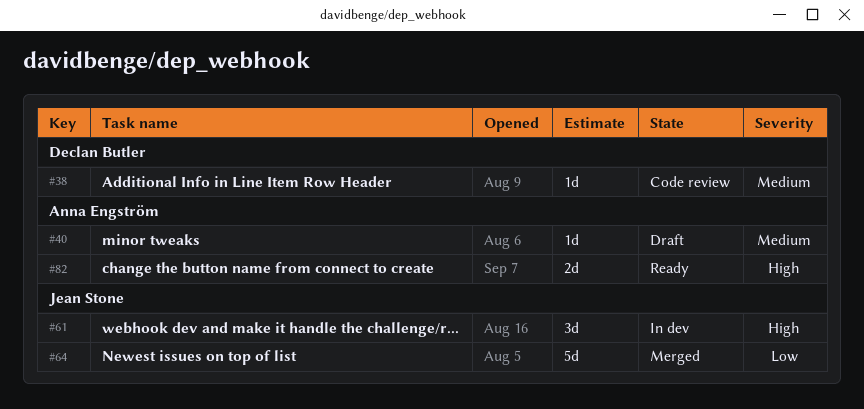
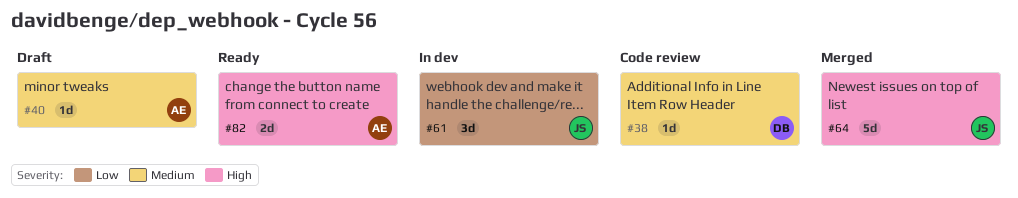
#61, priority: High -> Low
#64, priority: Low -> High

